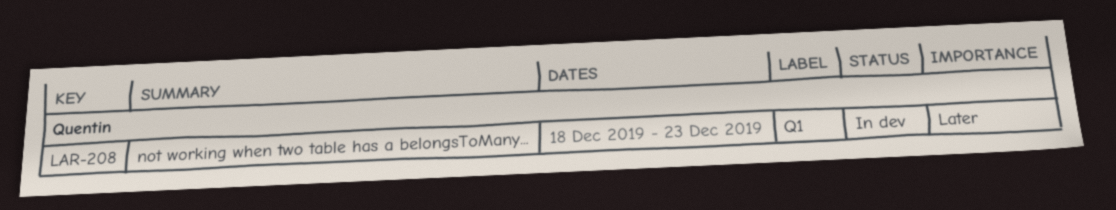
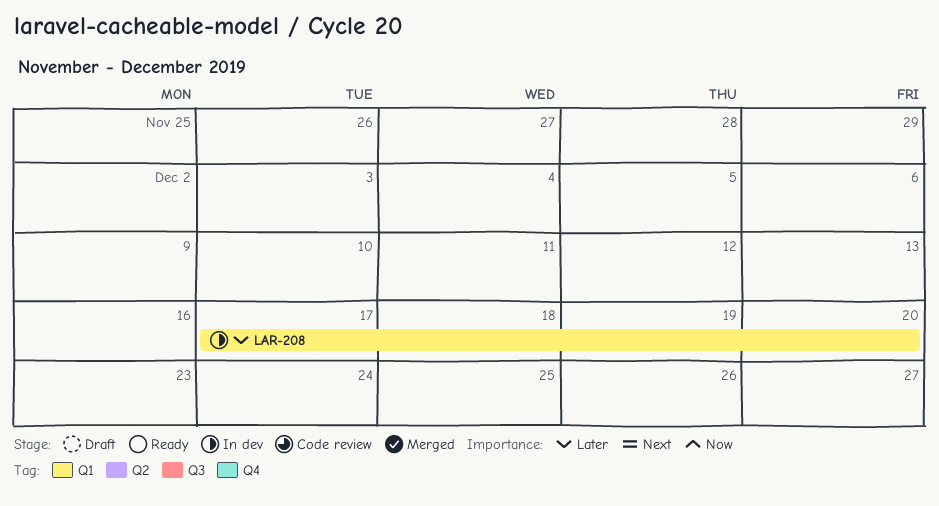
LAR-208, start: Dec 18 -> Dec 17
LAR-208, due: Dec 23 -> Dec 20

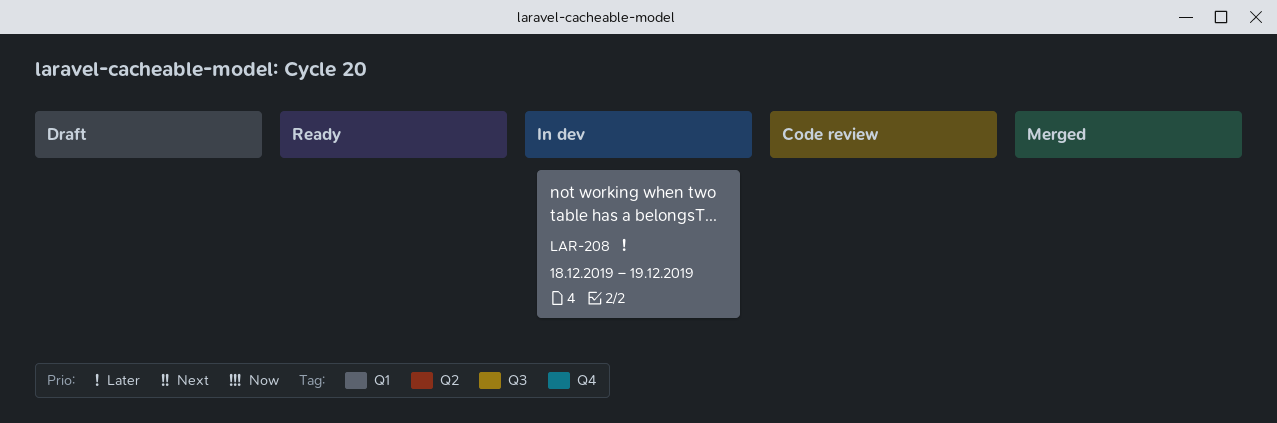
LAR-208, start: Dec 17 -> Dec 18
LAR-208, due: Dec 20 -> Dec 19

